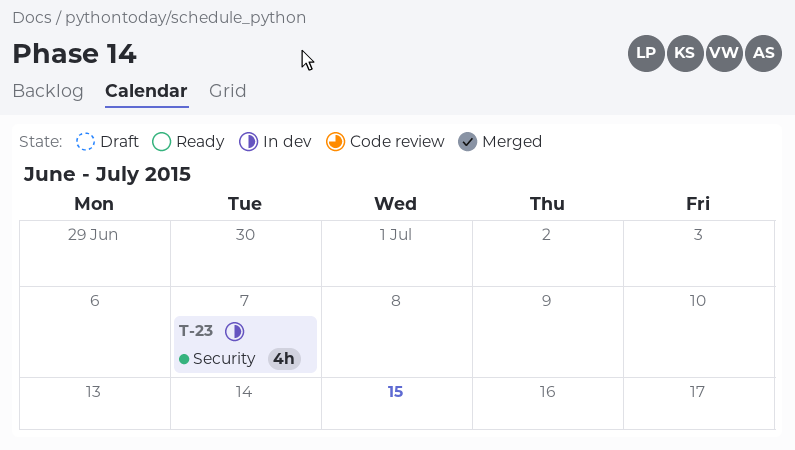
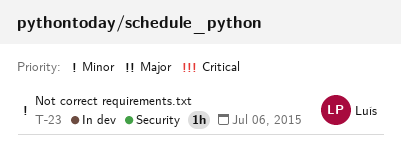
T-23, estimate: 4h -> 1h
T-23, due: Jul 7 -> Jul 6

